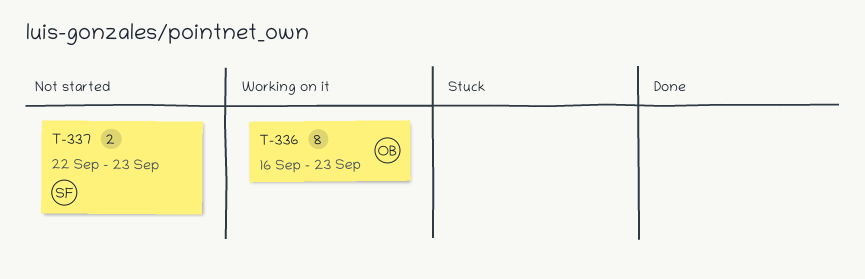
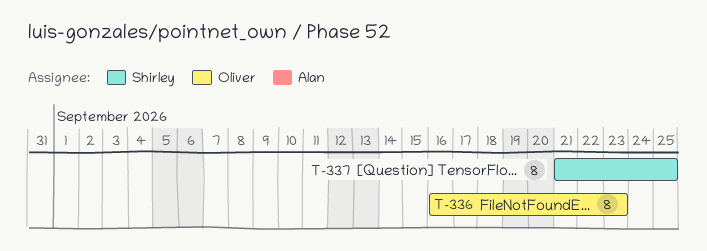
T-337, estimate: 2 -> 8
T-337, start: Sep 22 -> Sep 21
T-337, due: Sep 23 -> Sep 25

